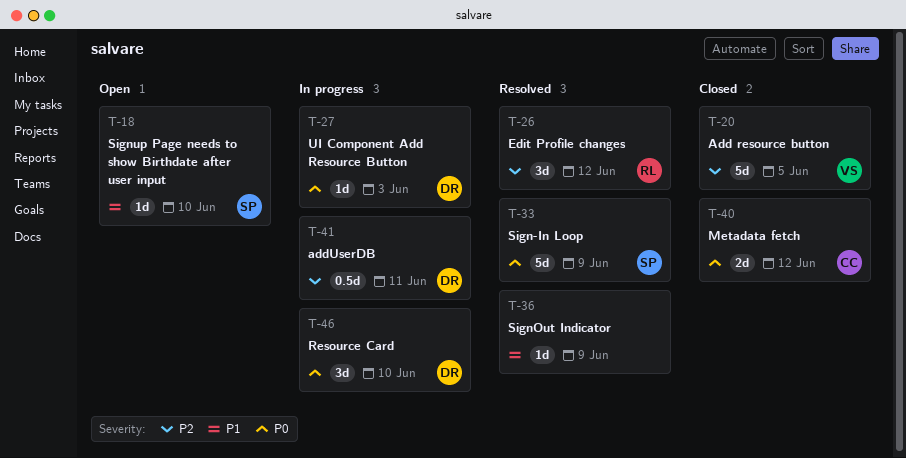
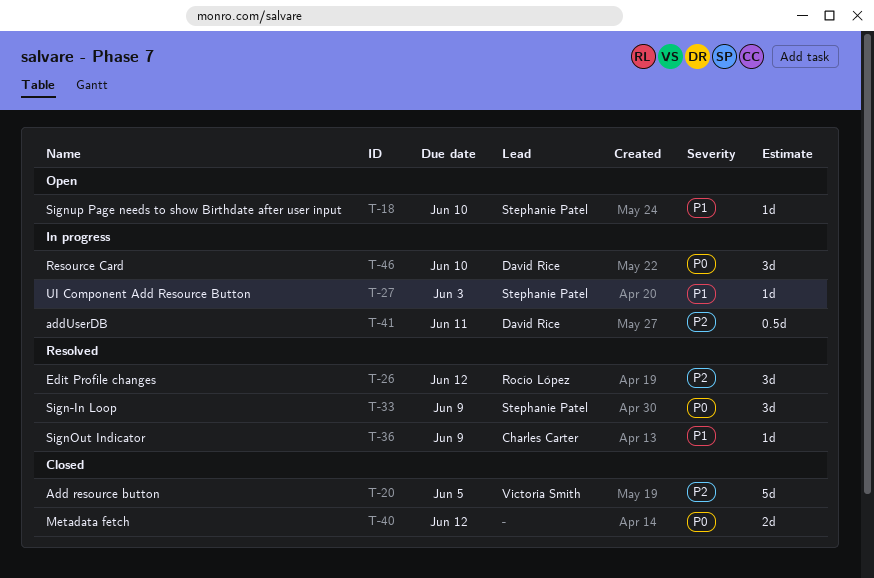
T-27, owner: David Rice -> Stephanie Patel
T-27, priority: P0 -> P1
T-33, estimate: 5d -> 3d
T-36, owner: none -> Charles Carter
T-40, owner: Charles Carter -> none

